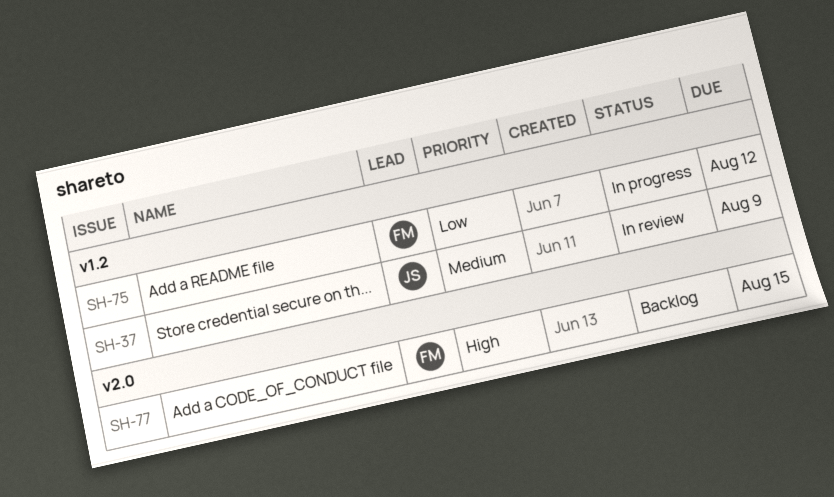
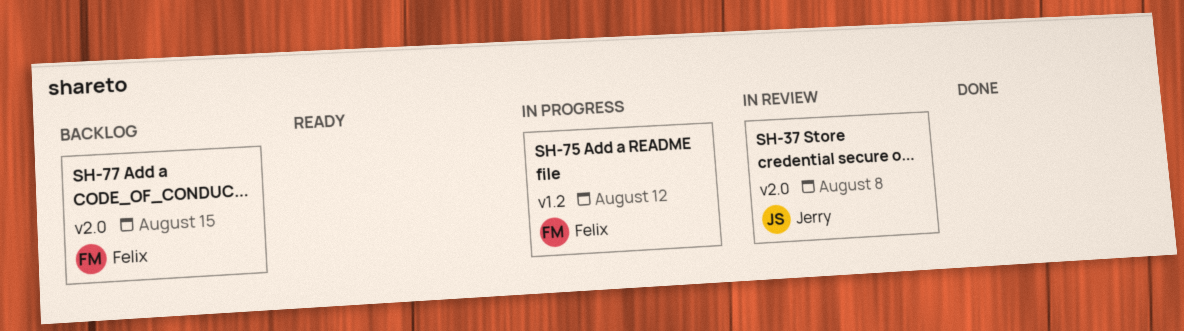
SH-37, label: v1.2 -> v2.0
SH-37, due: Aug 9 -> Aug 8

